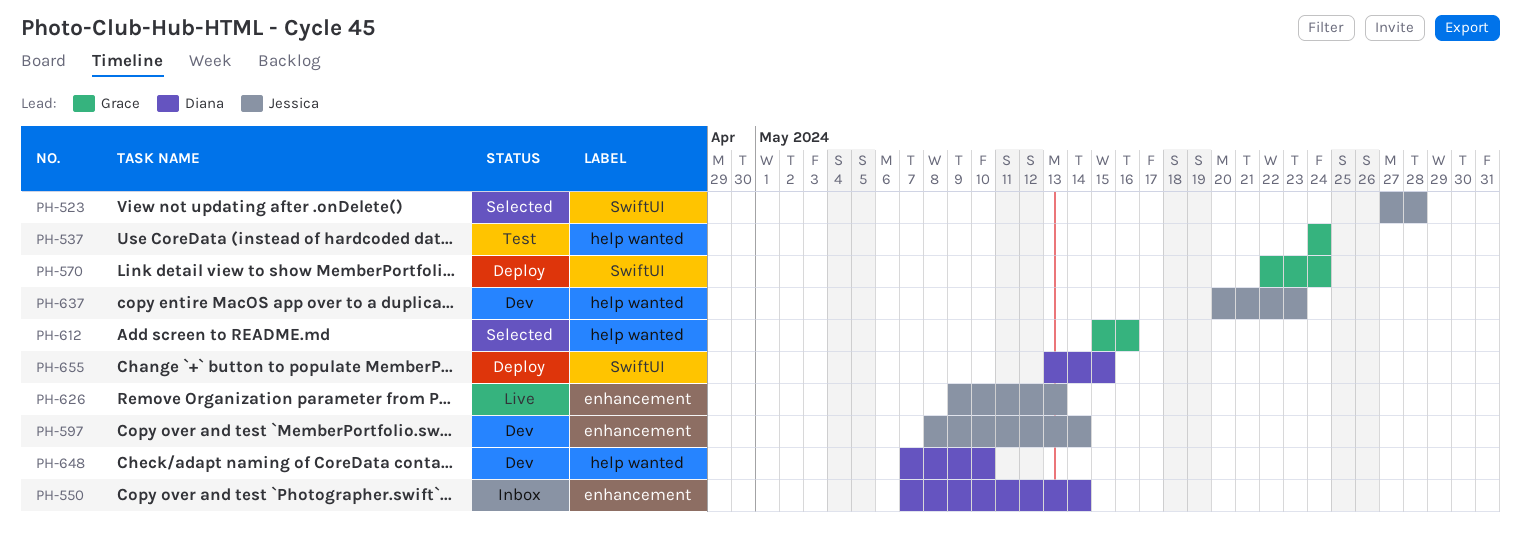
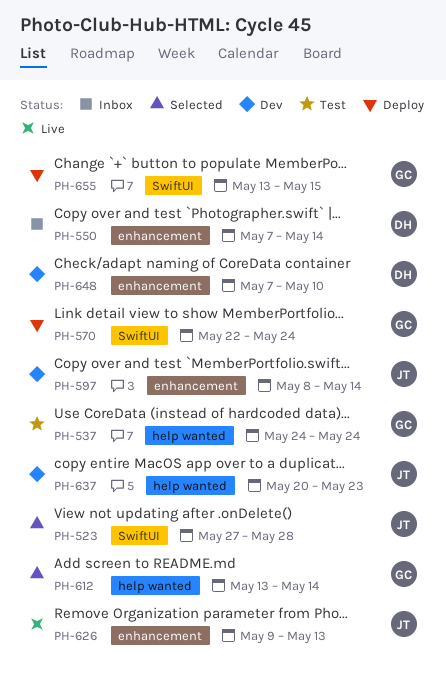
PH-612, start: May 15 -> May 13
PH-612, due: May 16 -> May 14
PH-648, label: help wanted -> enhancement
PH-655, owner: Diana -> Grace

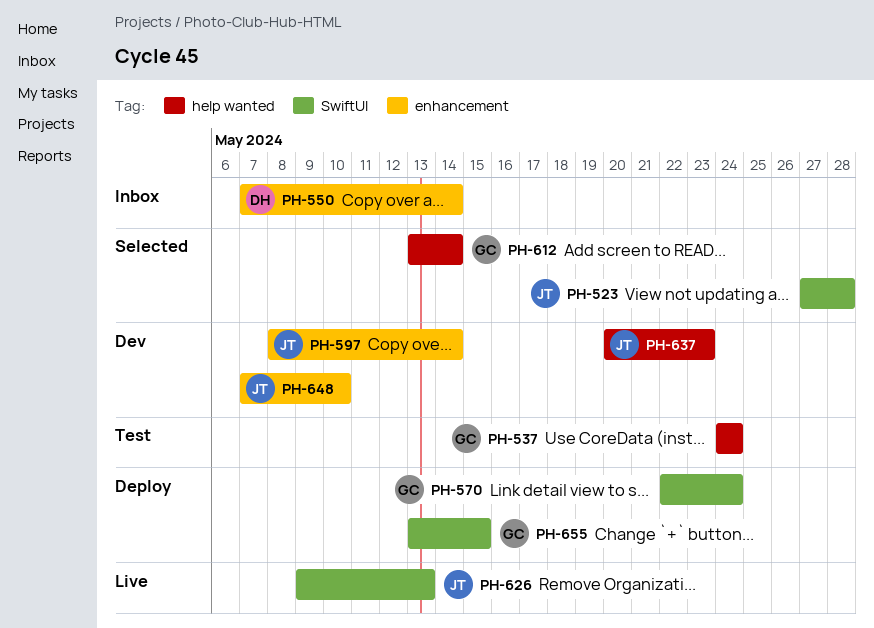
PH-626, label: enhancement -> SwiftUI
PH-648, owner: DH -> JT

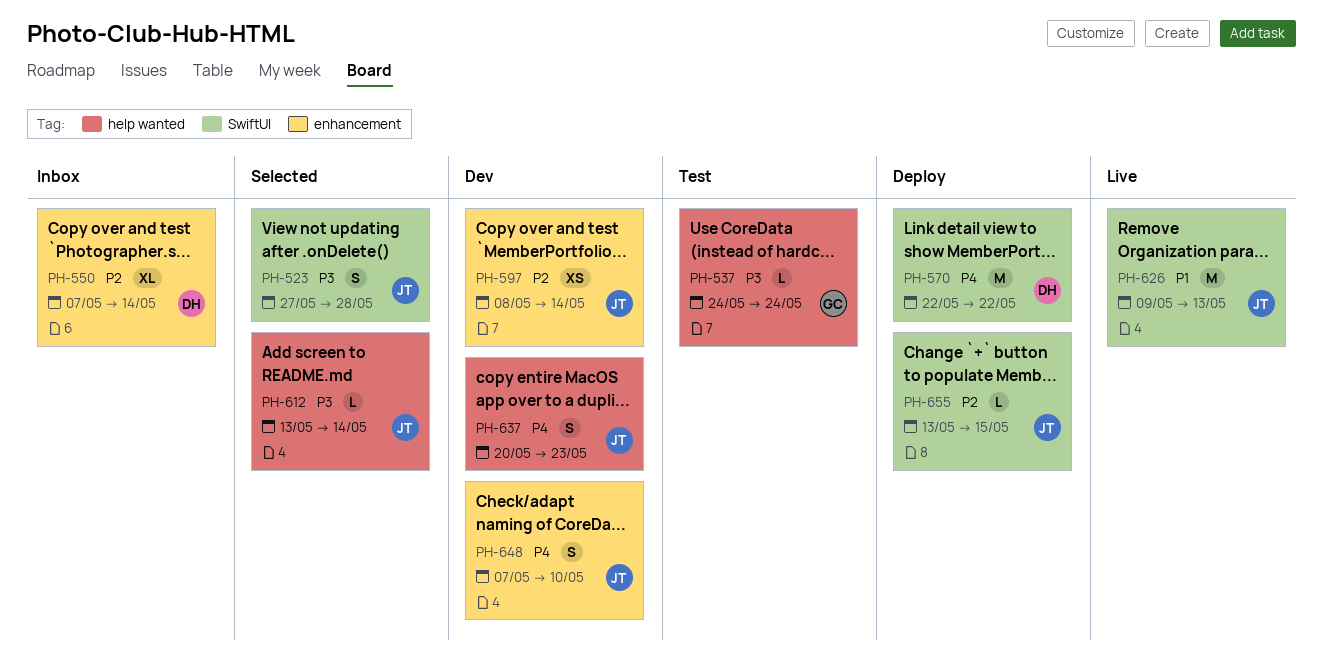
PH-570, owner: GC -> DH
PH-570, due: May 24 -> May 22
PH-612, owner: GC -> JT
PH-655, owner: GC -> JT

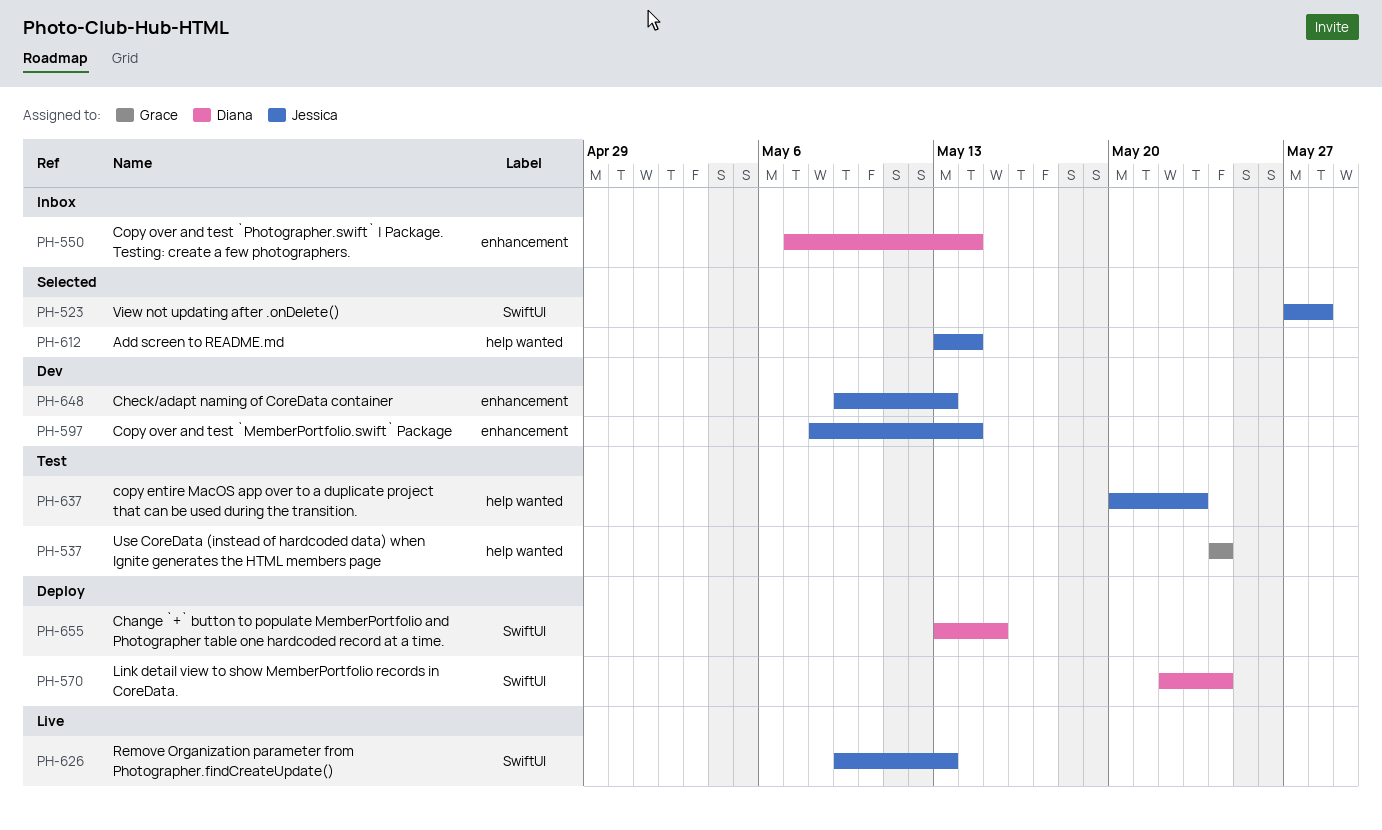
PH-570, due: May 22 -> May 24
PH-637, status: Dev -> Test
PH-648, start: May 7 -> May 9
PH-648, due: May 10 -> May 13
PH-655, owner: Jessica -> Diana

